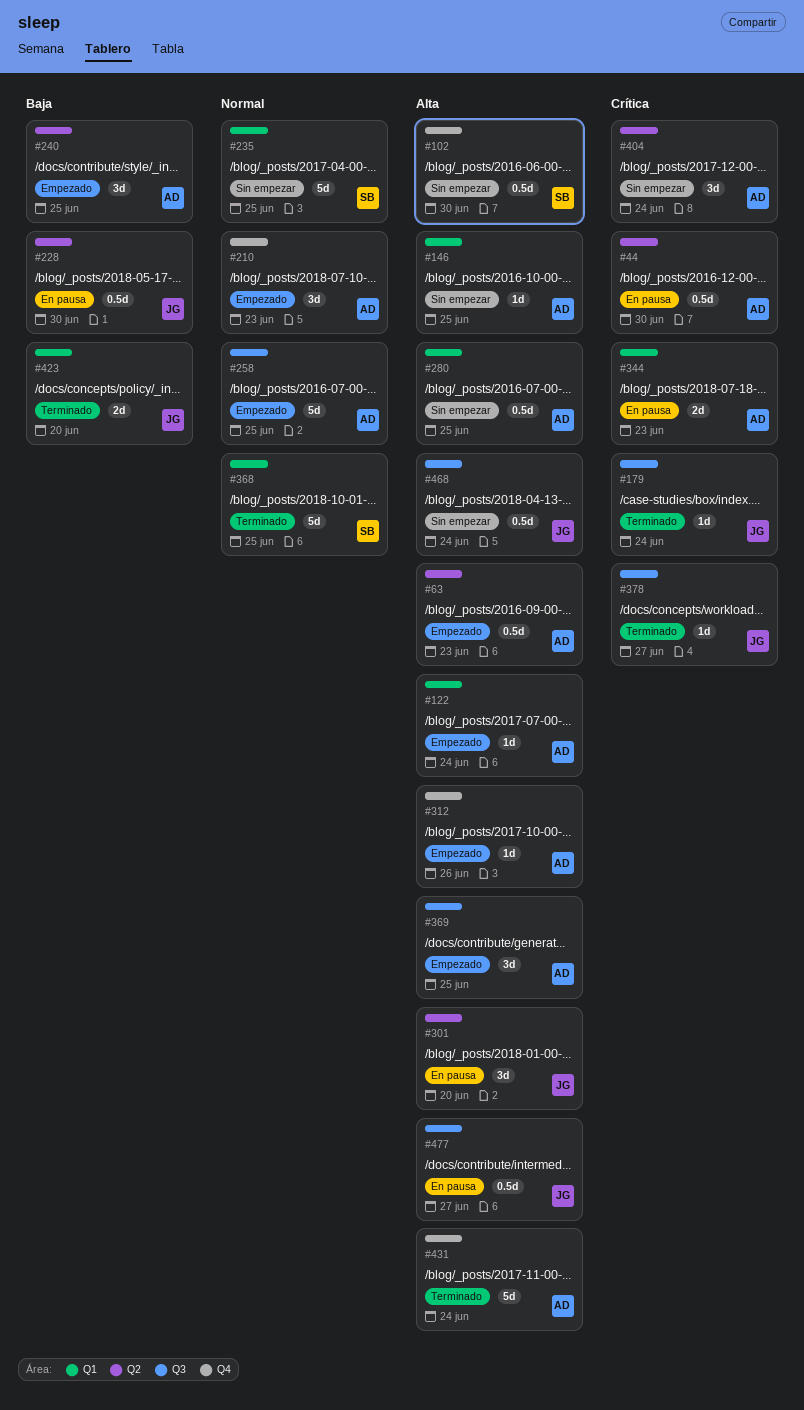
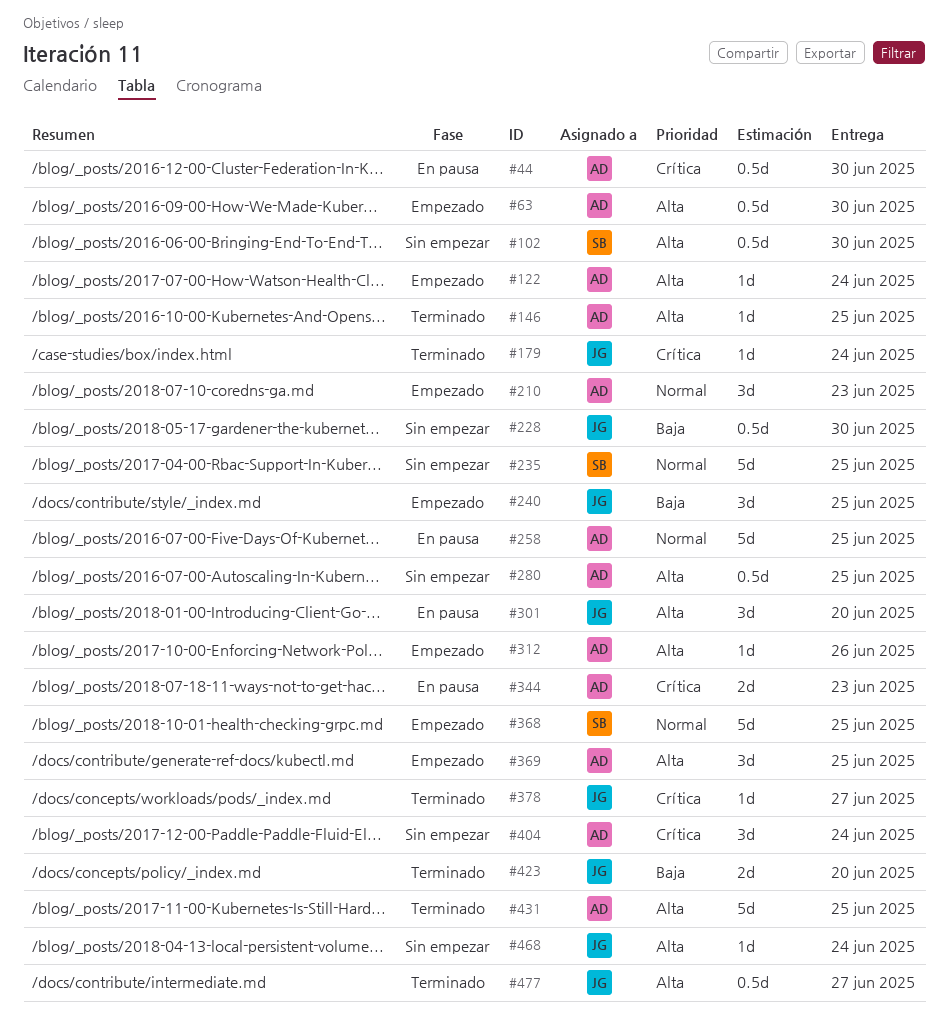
#63, due: Jun 23 -> Jun 30
#146, status: Sin empezar -> Terminado
#228, status: En pausa -> Sin empezar
#240, owner: AD -> JG
#258, status: Empezado -> En pausa
#368, status: Terminado -> Empezado
#431, due: Jun 24 -> Jun 25
#468, estimate: 0.5d -> 1d
#477, status: En pausa -> Terminado

